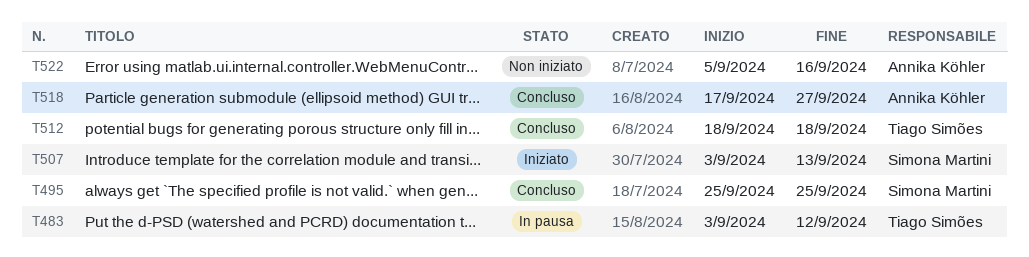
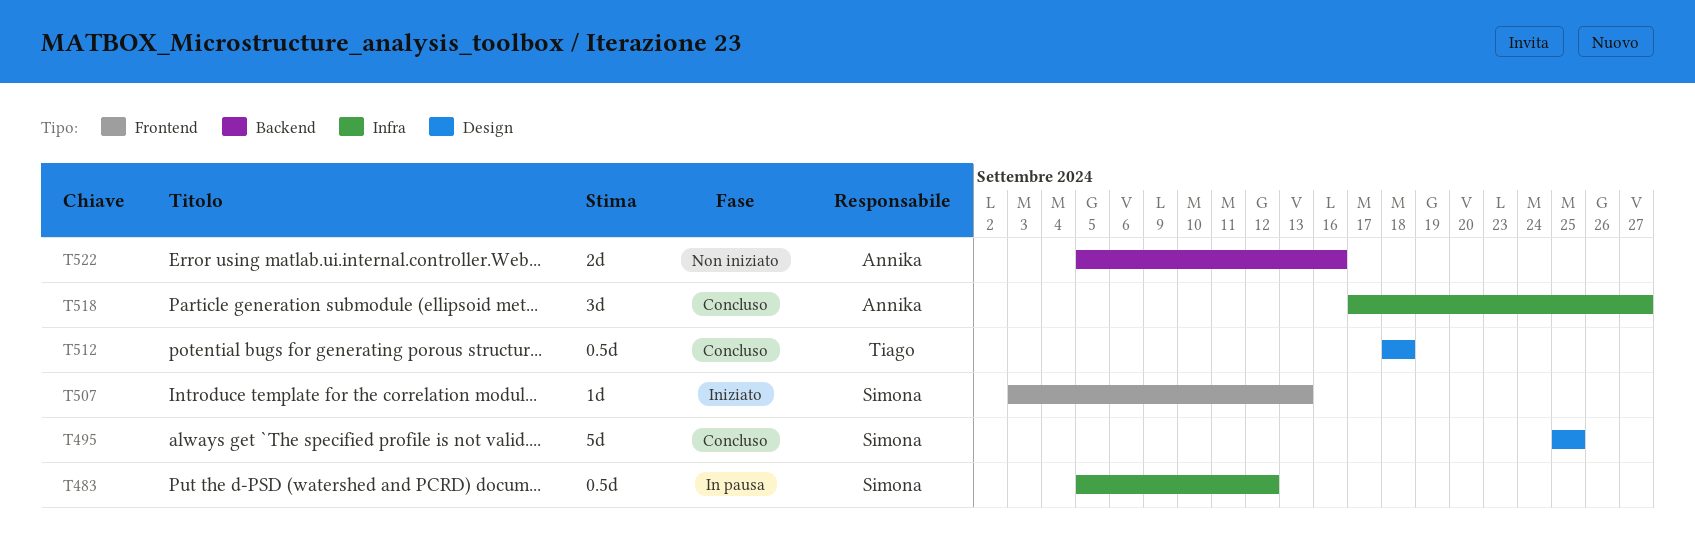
T483, owner: Tiago Simões -> Simona Martini
T483, start: Sep 3 -> Sep 5

